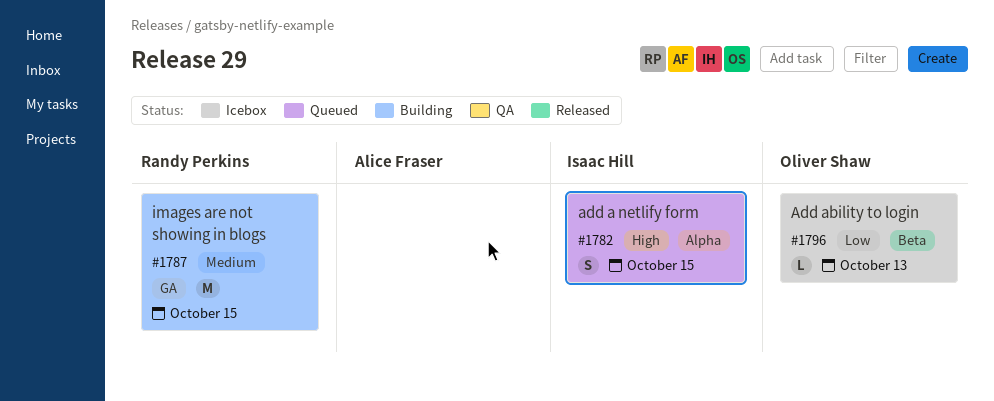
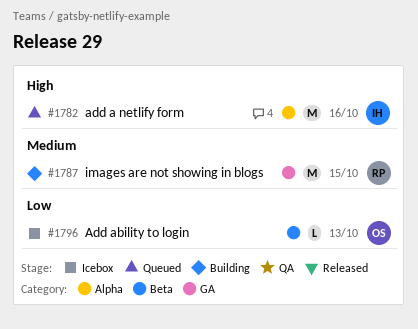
#1782, estimate: S -> M
#1782, due: Oct 15 -> Oct 16

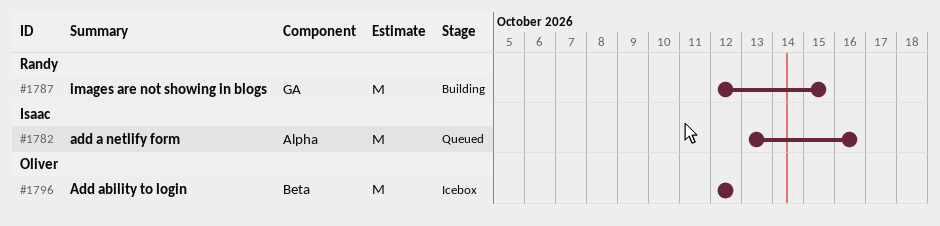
#1796, estimate: L -> M
#1796, due: Oct 13 -> Oct 12

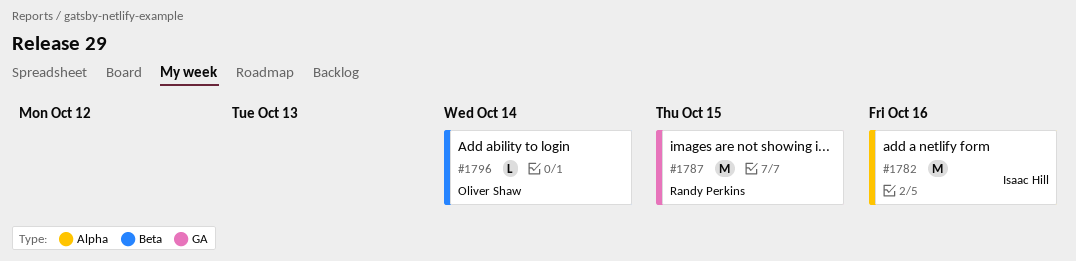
#1796, estimate: M -> L
#1796, due: Oct 12 -> Oct 14

